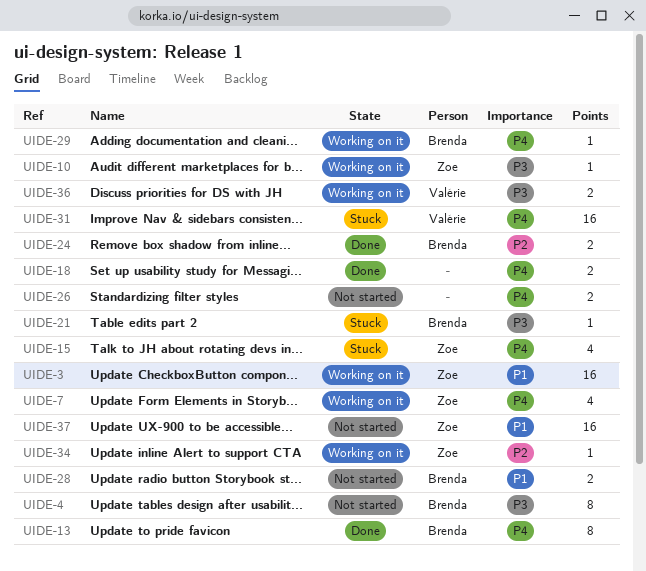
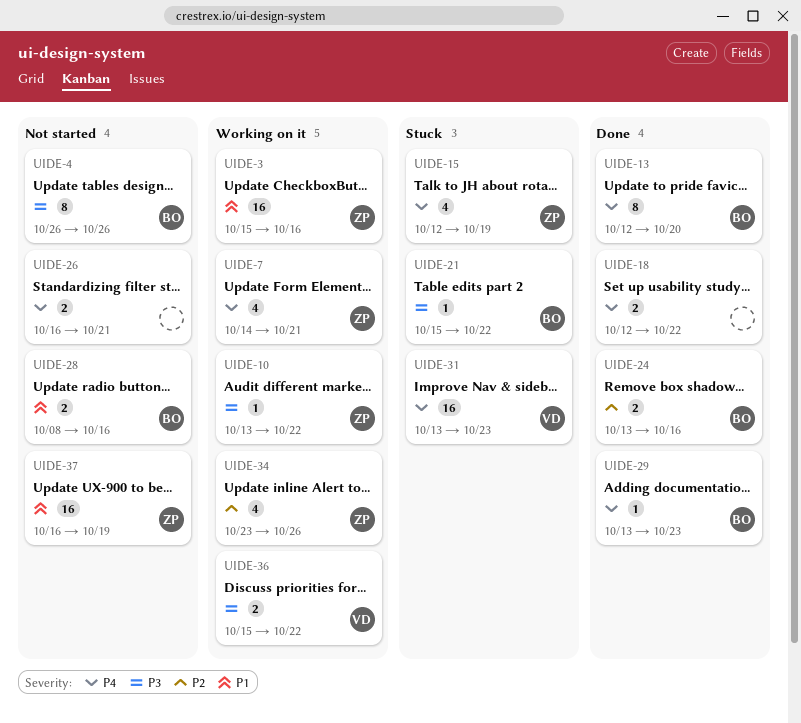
UIDE-29, status: Working on it -> Done
UIDE-34, estimate: 1 -> 4

